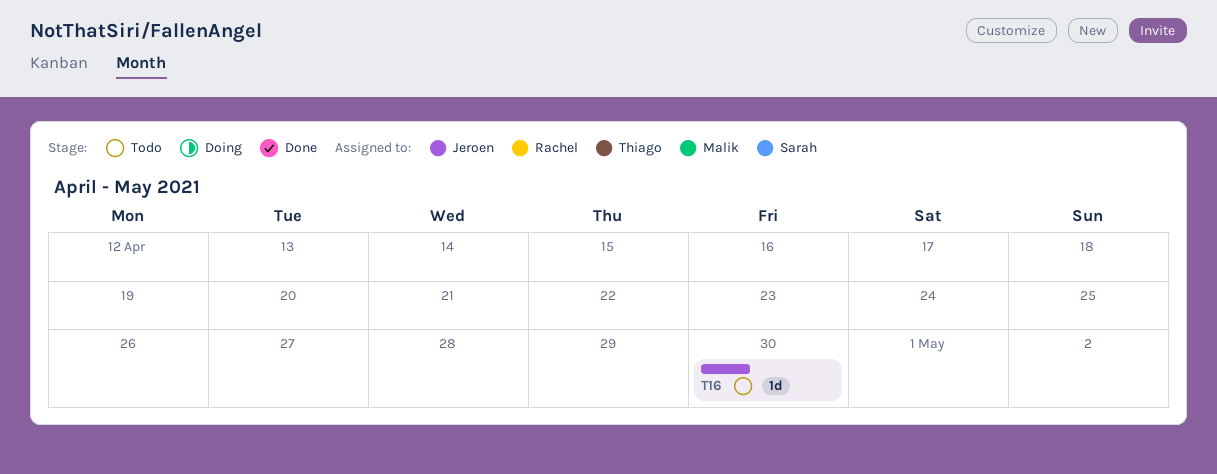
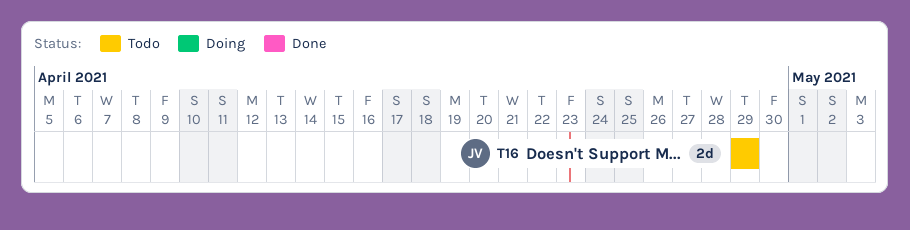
T16, estimate: 1d -> 2d
T16, due: Apr 30 -> Apr 29

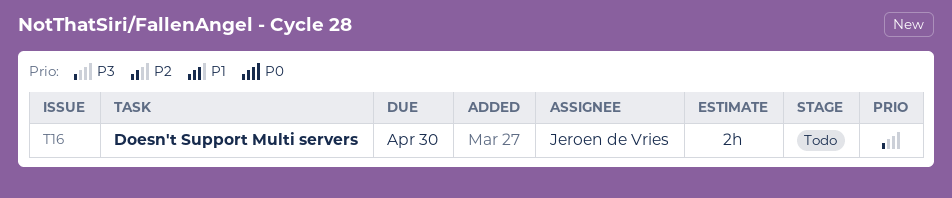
T16, estimate: 2d -> 2h
T16, due: Apr 29 -> Apr 30

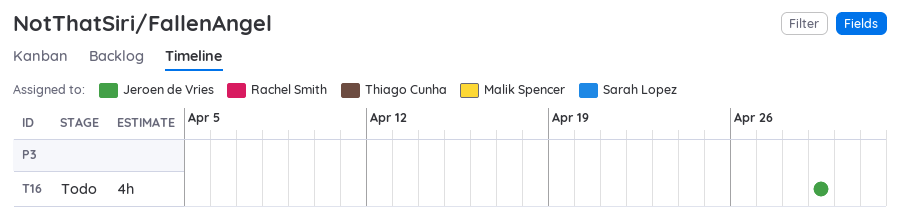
T16, estimate: 2h -> 4h
T16, due: Apr 30 -> Apr 29

